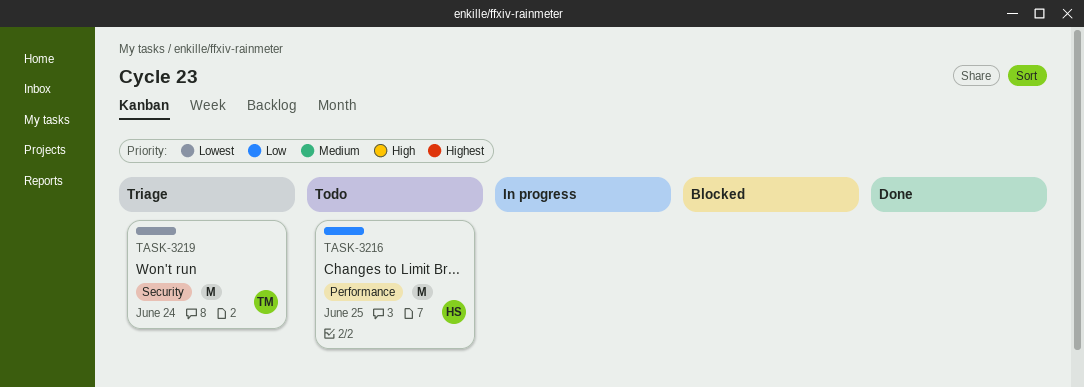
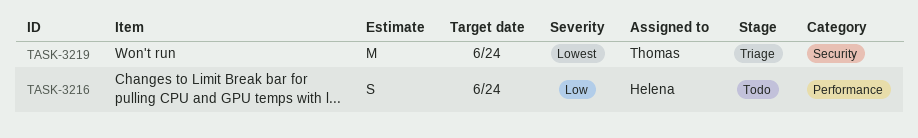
TASK-3216, estimate: M -> S
TASK-3216, due: Jun 25 -> Jun 24

